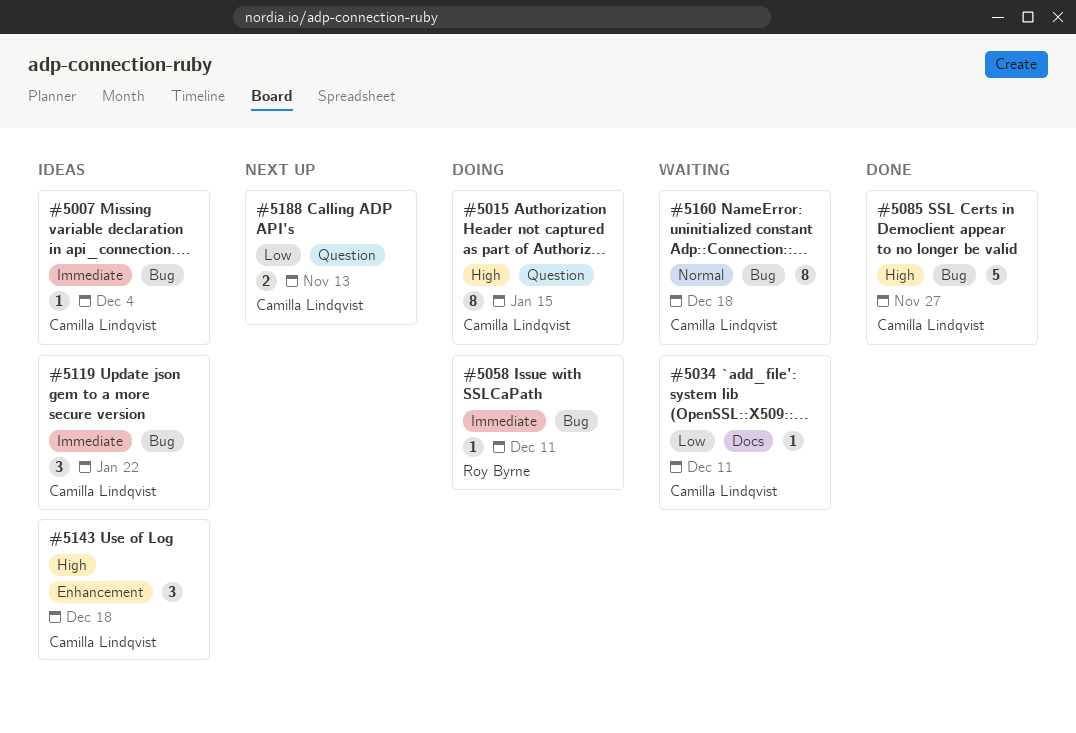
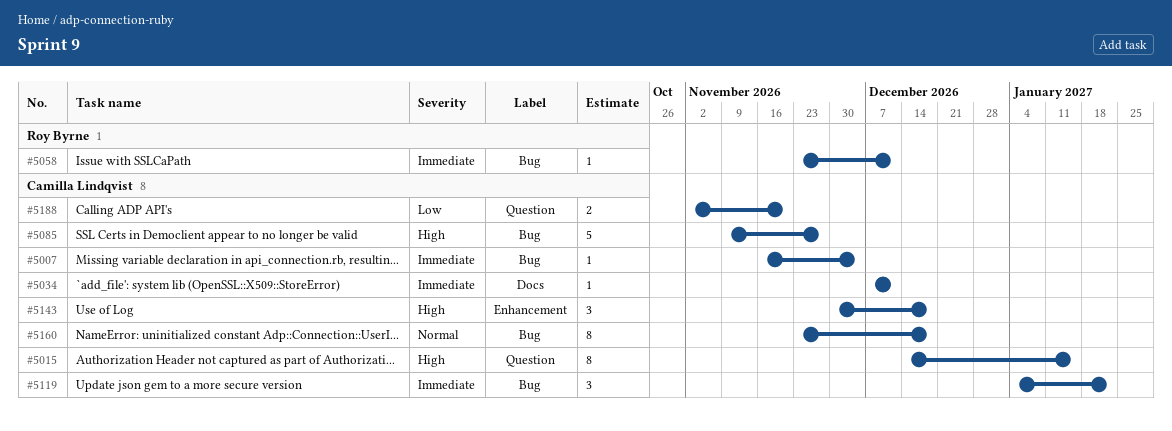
#5034, priority: Low -> Immediate
#5188, due: Nov 13 -> Nov 20

